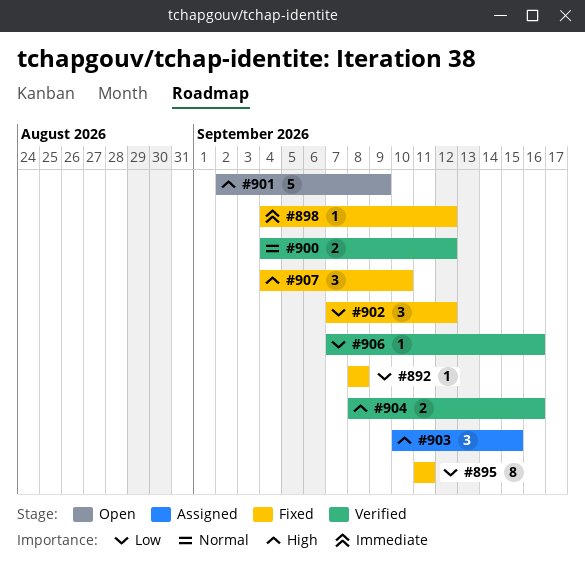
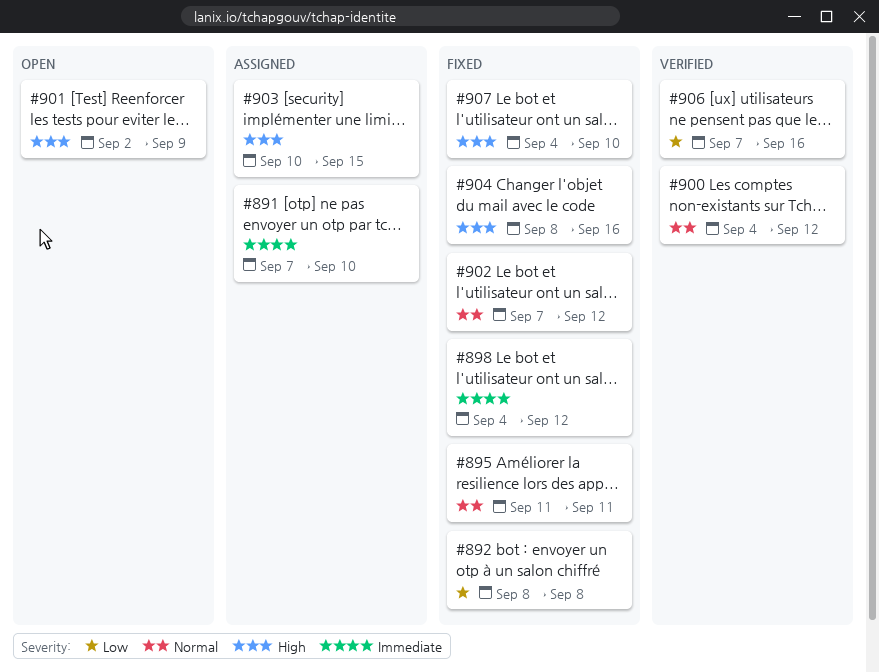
#891: none -> present
#895, priority: Low -> Normal
#902, priority: Low -> Normal
#904, status: Verified -> Fixed

